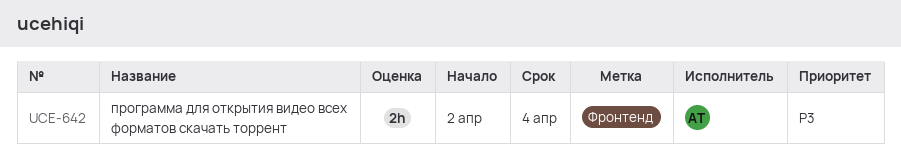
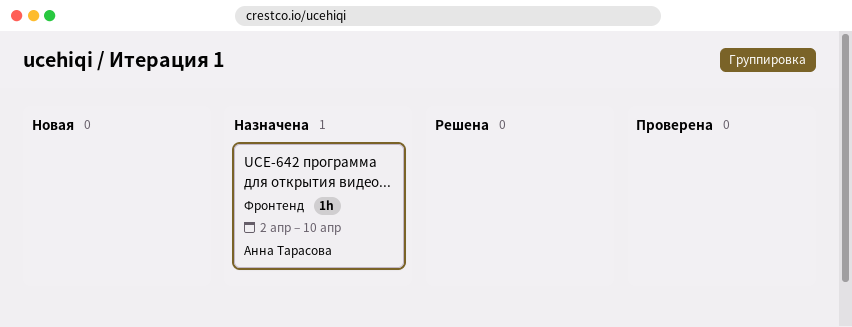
UCE-642, estimate: 2h -> 1h
UCE-642, due: Apr 4 -> Apr 10

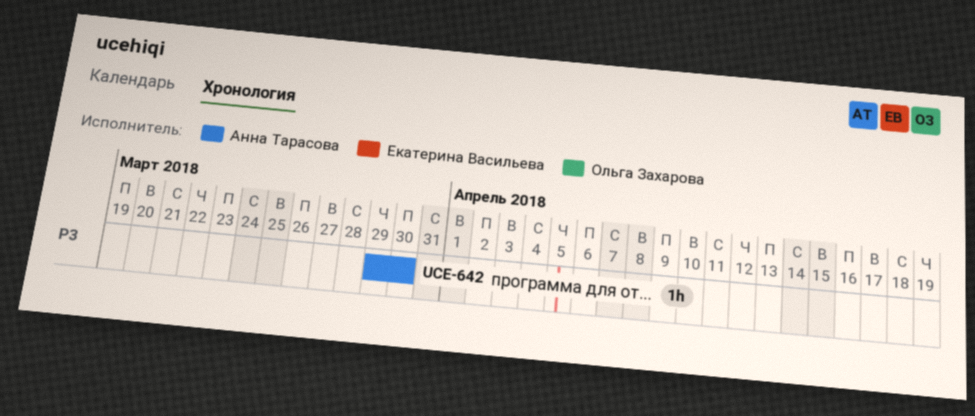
UCE-642, start: Apr 2 -> Mar 29
UCE-642, due: Apr 10 -> Mar 30

